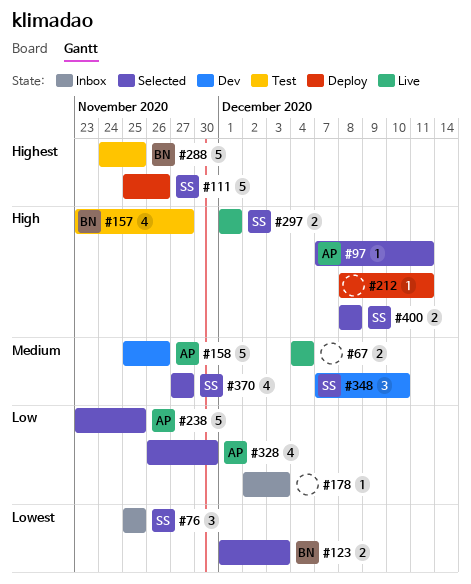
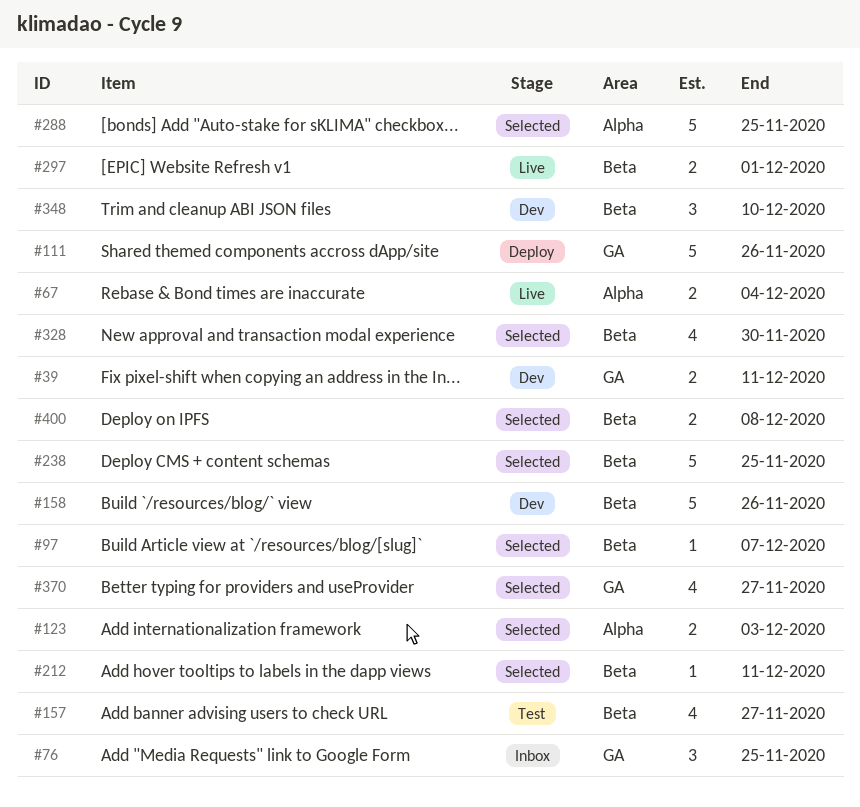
#39: none -> present
#97, due: Dec 11 -> Dec 7
#178: present -> none
#212, status: Deploy -> Selected
#288, status: Test -> Selected

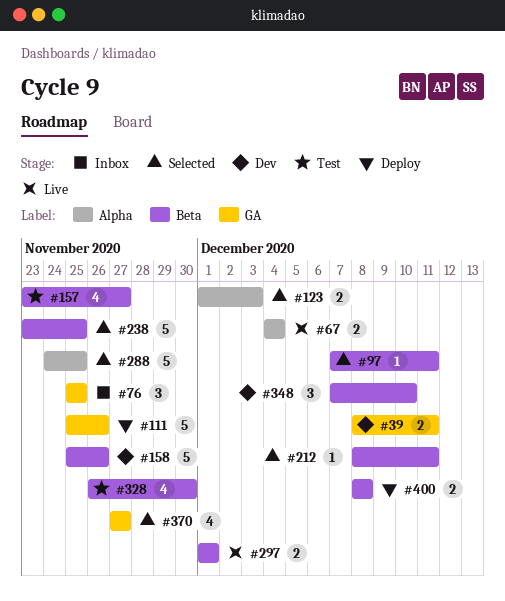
#97, due: Dec 7 -> Dec 11
#328, status: Selected -> Test
#400, status: Selected -> Deploy

